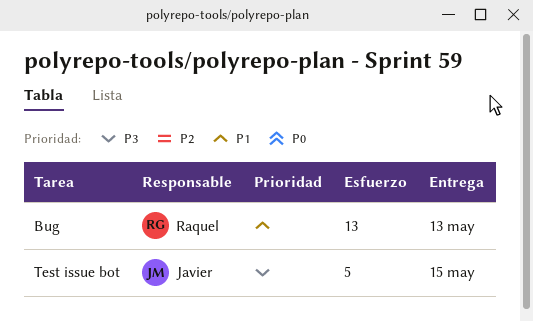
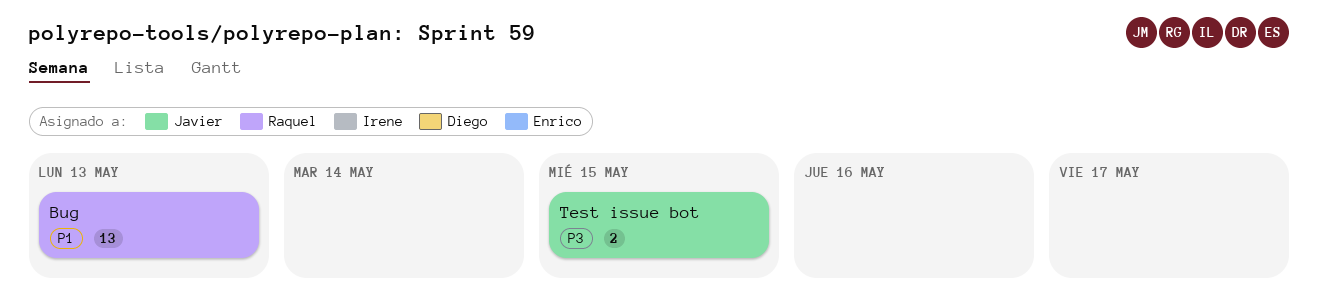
Test issue bot, estimate: 5 -> 2

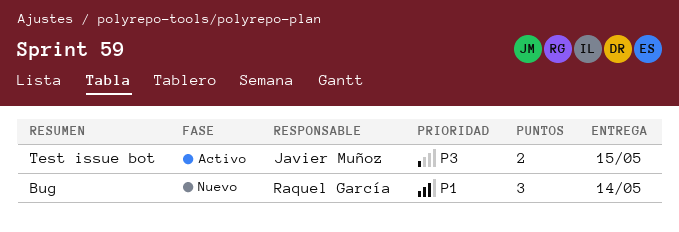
Bug, estimate: 13 -> 3
Bug, due: May 13 -> May 14

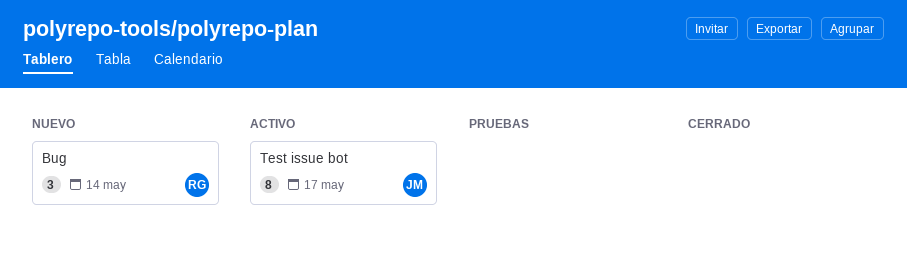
Test issue bot, estimate: 2 -> 8
Test issue bot, due: May 15 -> May 17

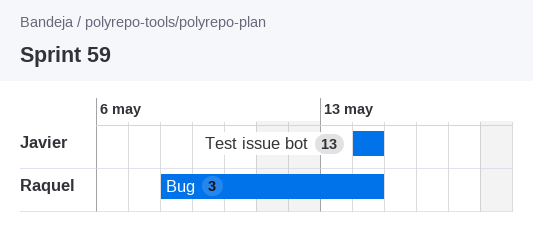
Test issue bot, estimate: 8 -> 13
Test issue bot, due: May 17 -> May 14

